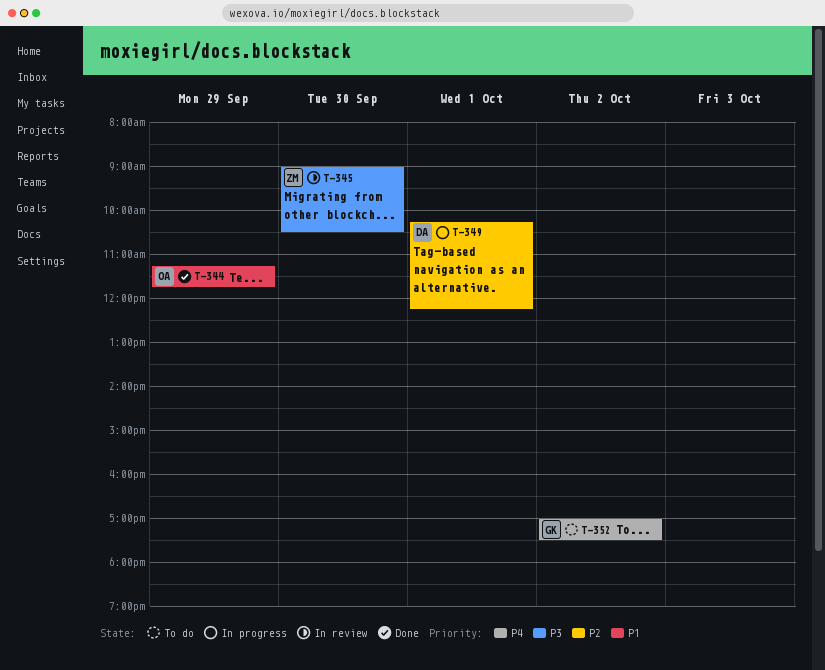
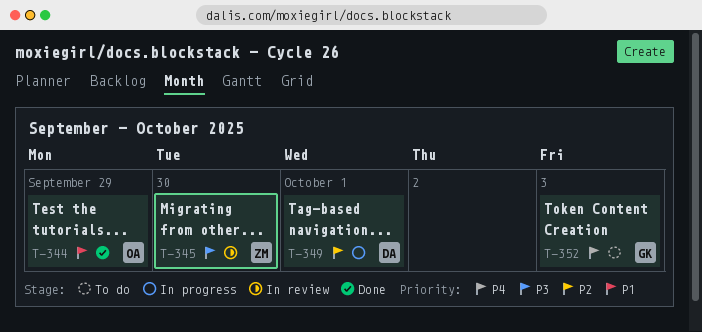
T-352, day: Oct 2 -> Oct 3

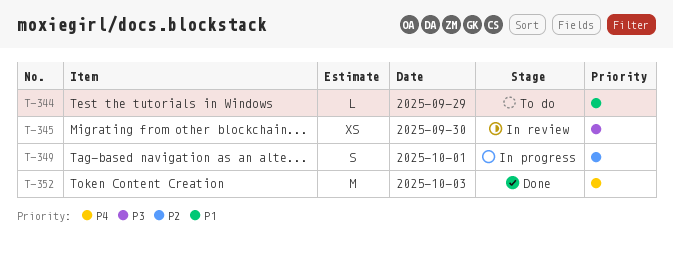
T-344, status: Done -> To do
T-352, status: To do -> Done

